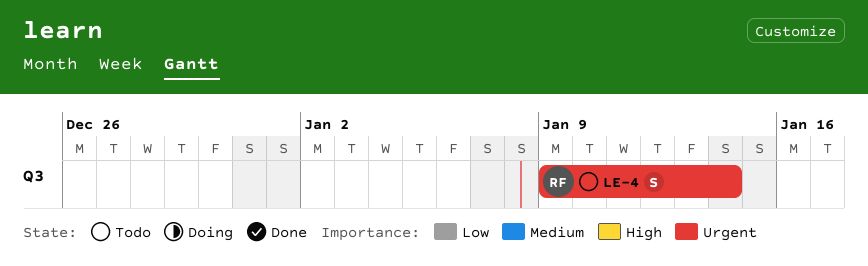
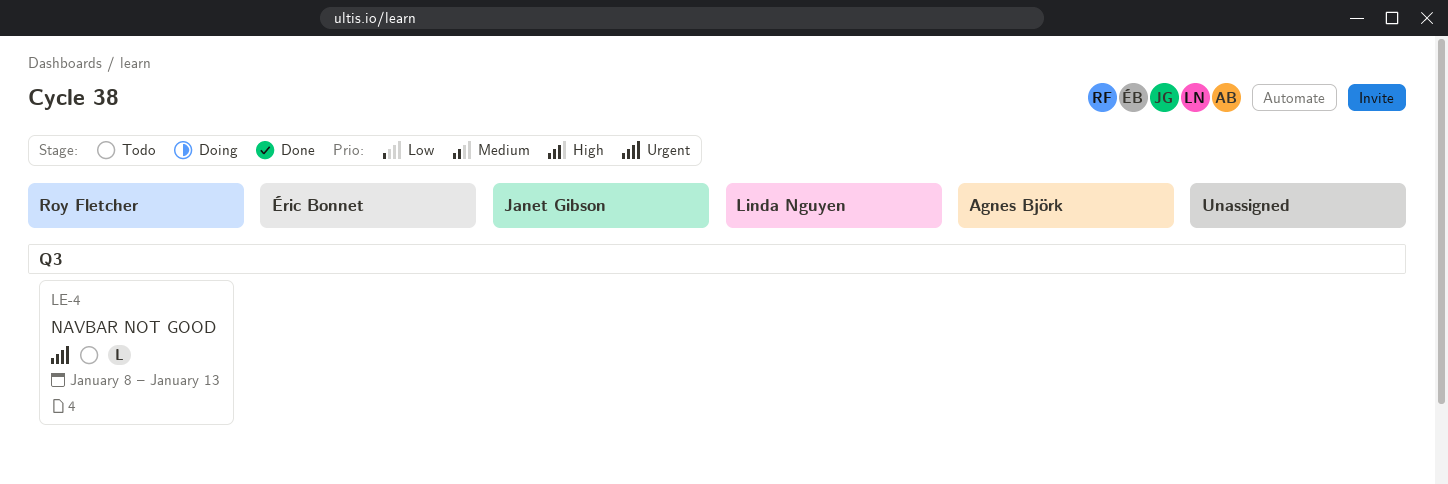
LE-4, estimate: S -> L
LE-4, start: Jan 9 -> Jan 8
LE-4, due: Jan 14 -> Jan 13

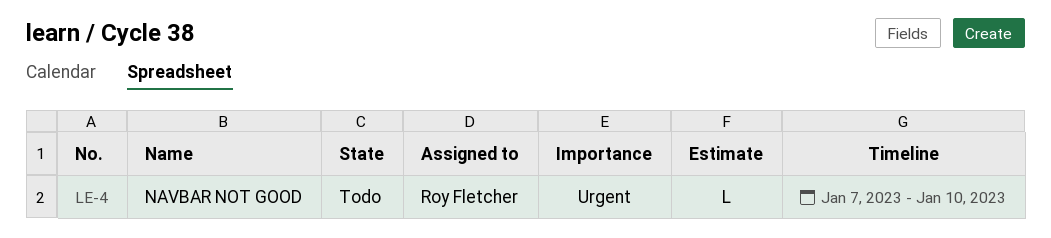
LE-4, start: Jan 8 -> Jan 7
LE-4, due: Jan 13 -> Jan 10

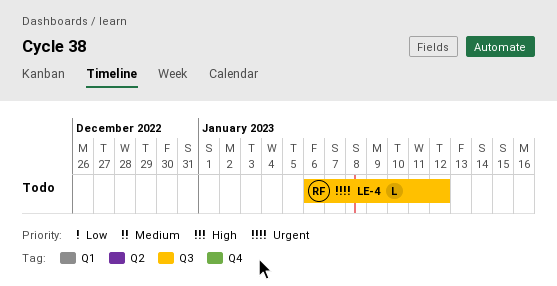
LE-4, start: Jan 7 -> Jan 6
LE-4, due: Jan 10 -> Jan 12

